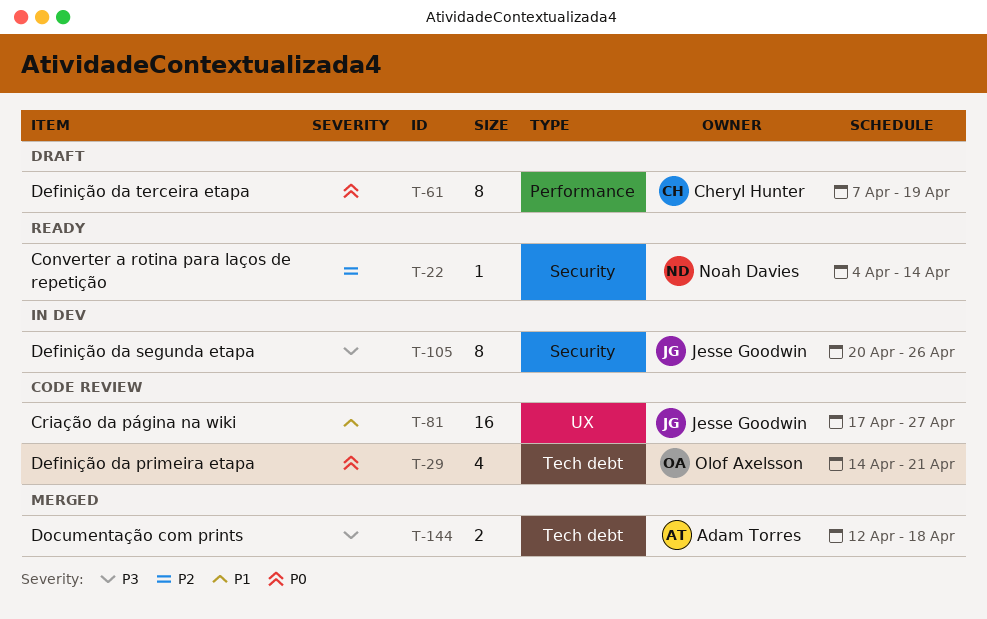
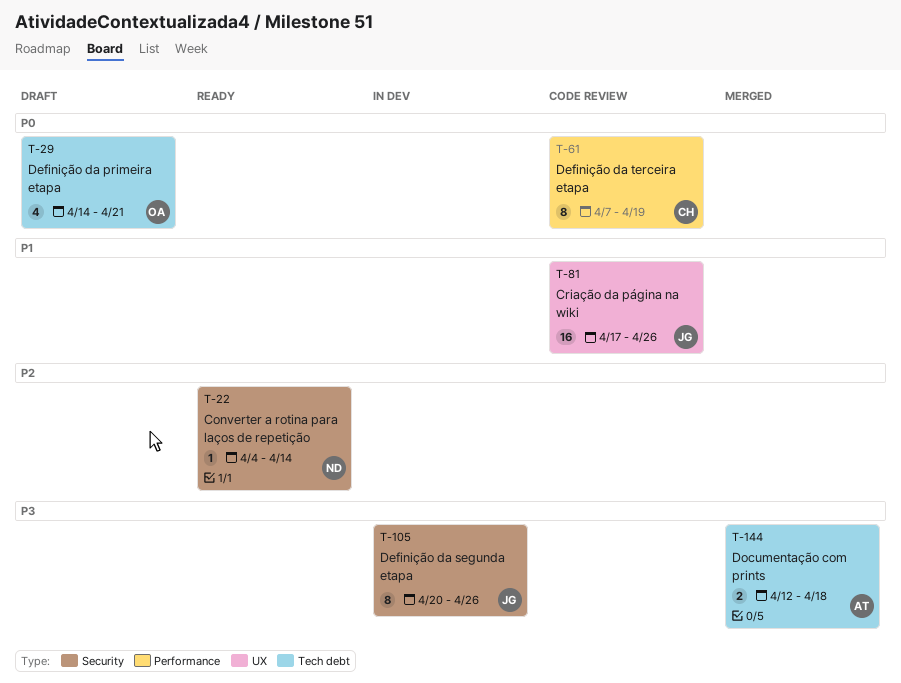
T-29, status: Code review -> Draft
T-61, status: Draft -> Code review
T-81, due: Apr 27 -> Apr 26

